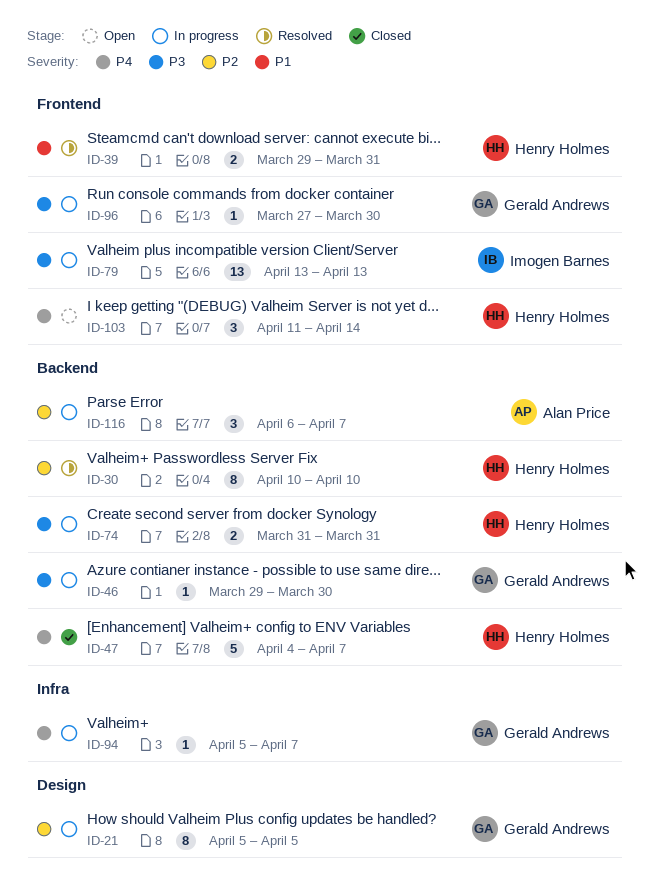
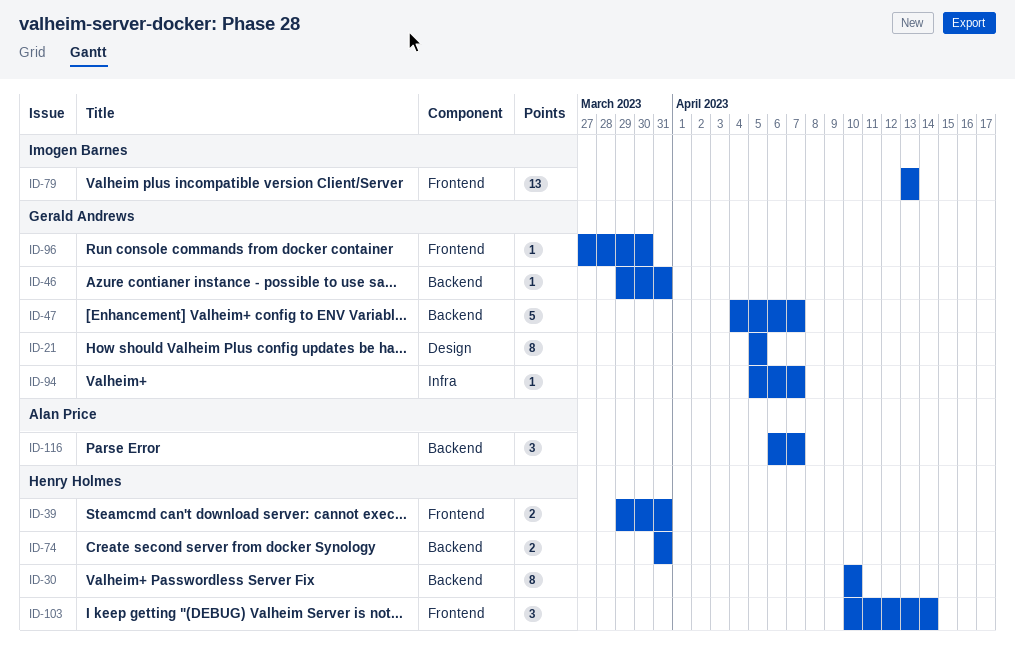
ID-46, due: Mar 30 -> Mar 31
ID-47, owner: Henry Holmes -> Gerald Andrews
ID-103, start: Apr 11 -> Apr 10

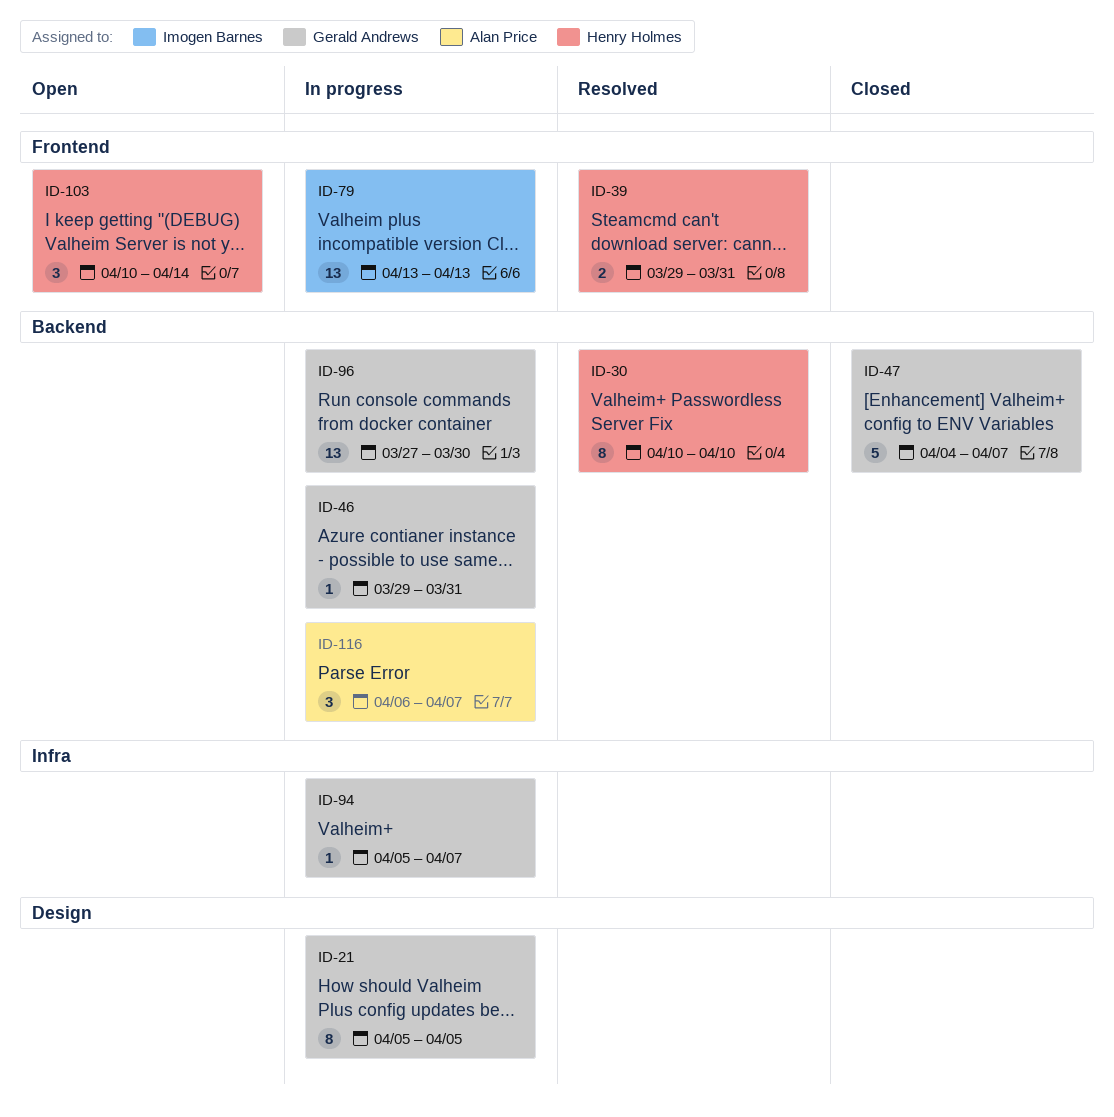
ID-74: present -> none
ID-96, label: Frontend -> Backend
ID-96, estimate: 1 -> 13

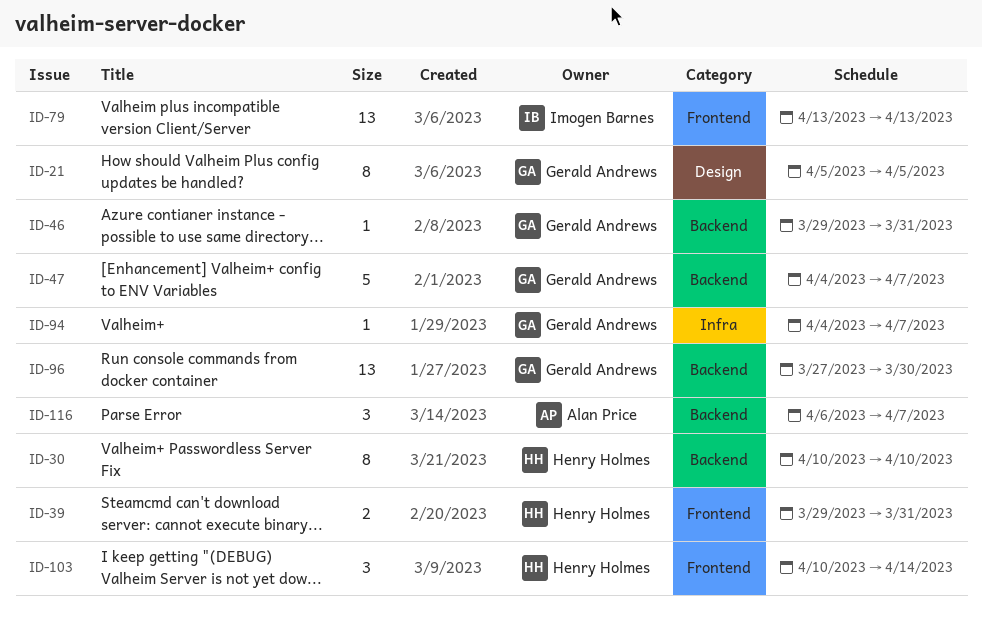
ID-94, start: Apr 5 -> Apr 4

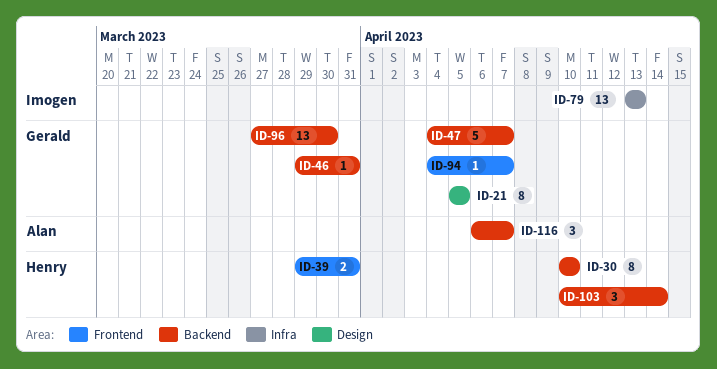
ID-79, label: Frontend -> Infra
ID-94, label: Infra -> Frontend
ID-103, label: Frontend -> Backend

